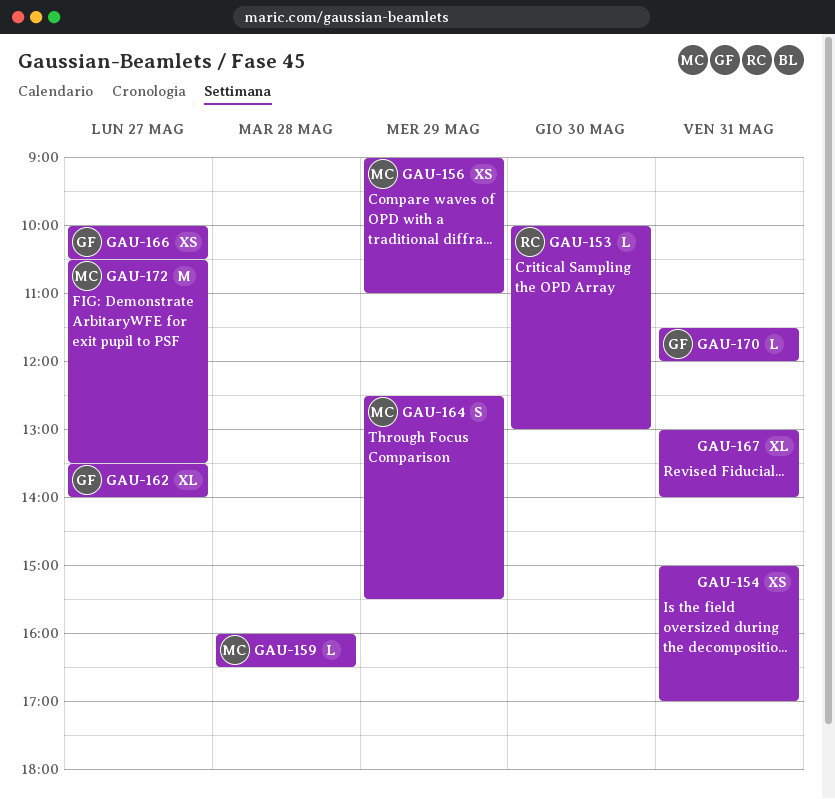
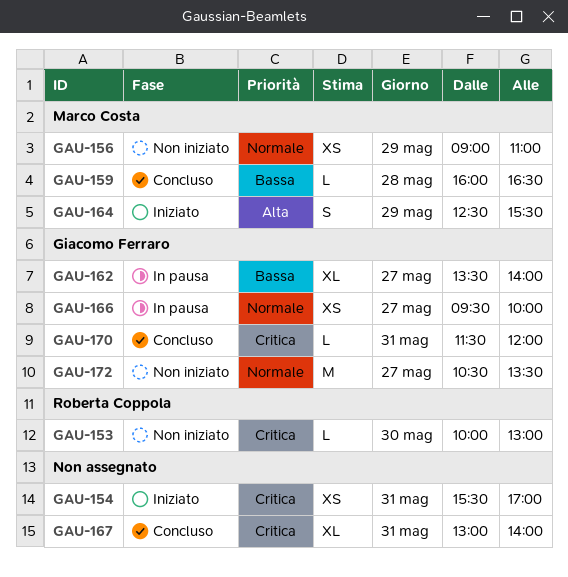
GAU-154, begins: 15:00 -> 15:30
GAU-166, begins: 10:00 -> 09:30
GAU-166, ends: 10:30 -> 10:00
GAU-172, owner: Marco Costa -> Giacomo Ferraro

